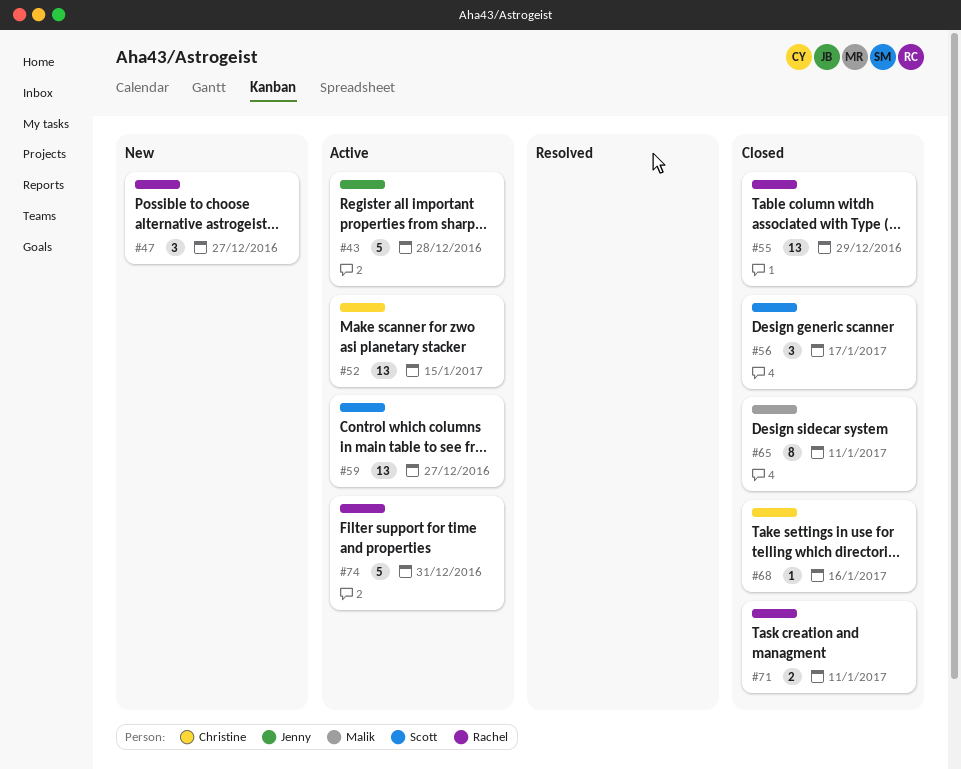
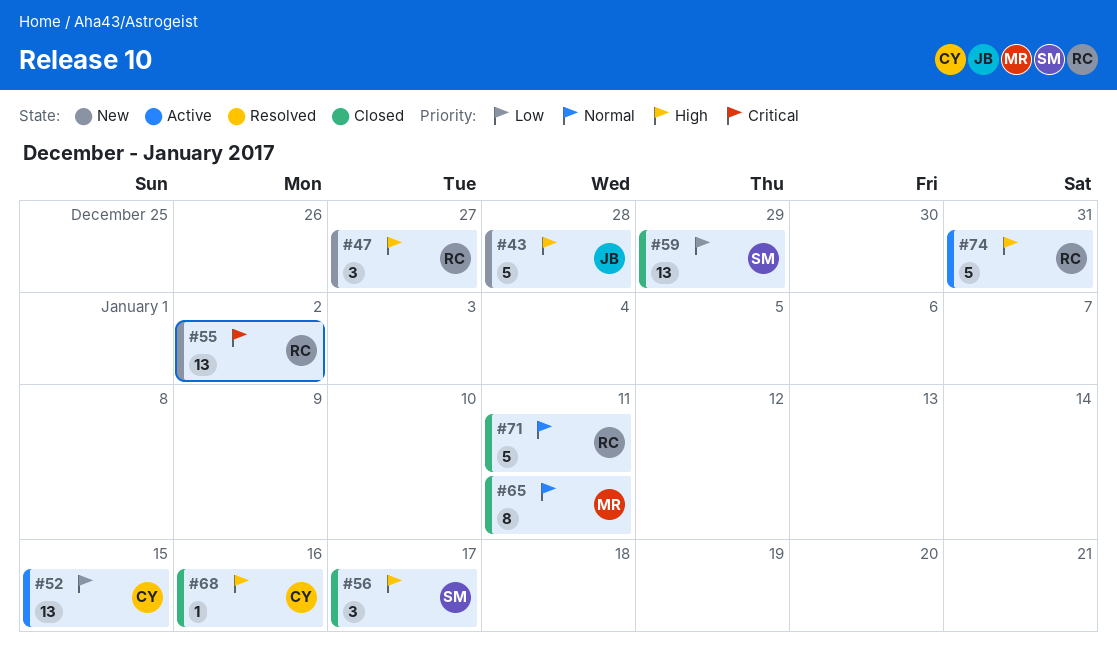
#43, status: Active -> New
#55, status: Closed -> New
#55, due: Dec 29 -> Jan 2
#59, status: Active -> Closed
#59, due: Dec 27 -> Dec 29
#71, estimate: 2 -> 5

